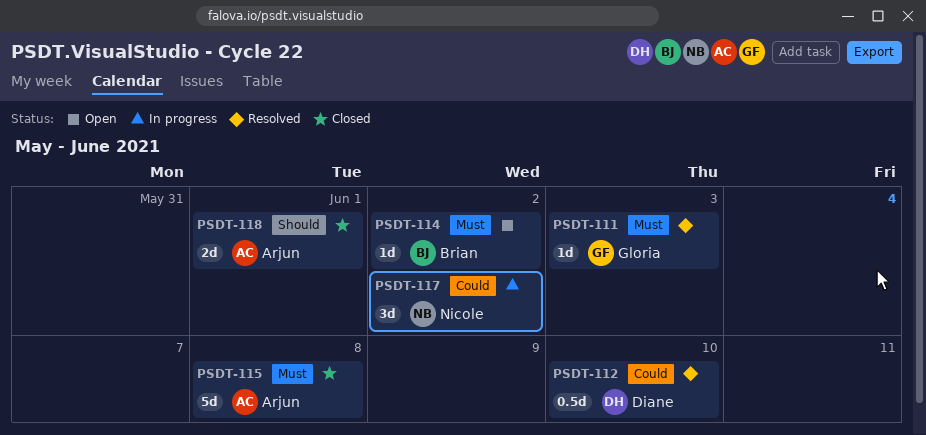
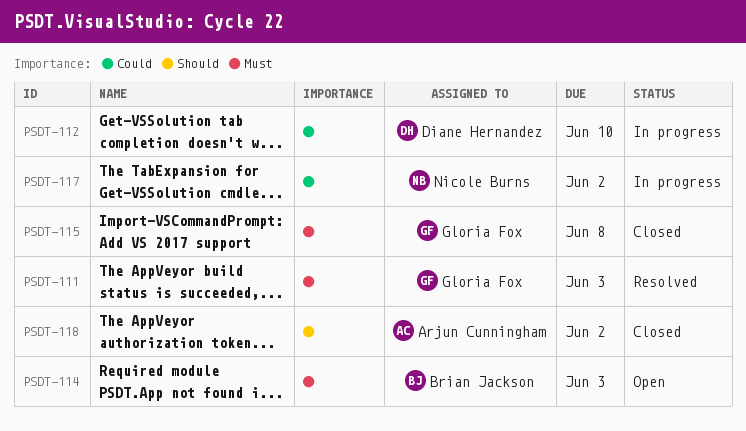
PSDT-112, status: Resolved -> In progress
PSDT-114, due: Jun 2 -> Jun 3
PSDT-115, owner: Arjun Cunningham -> Gloria Fox
PSDT-118, due: Jun 1 -> Jun 2

